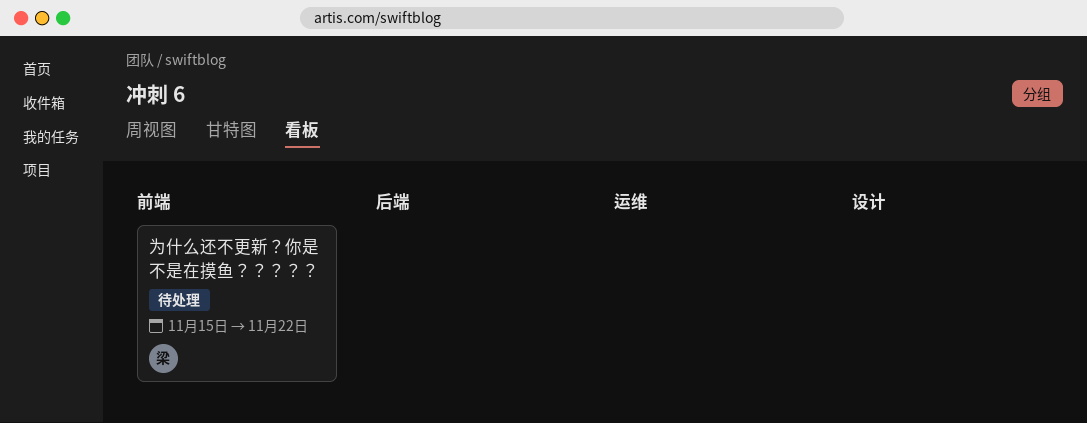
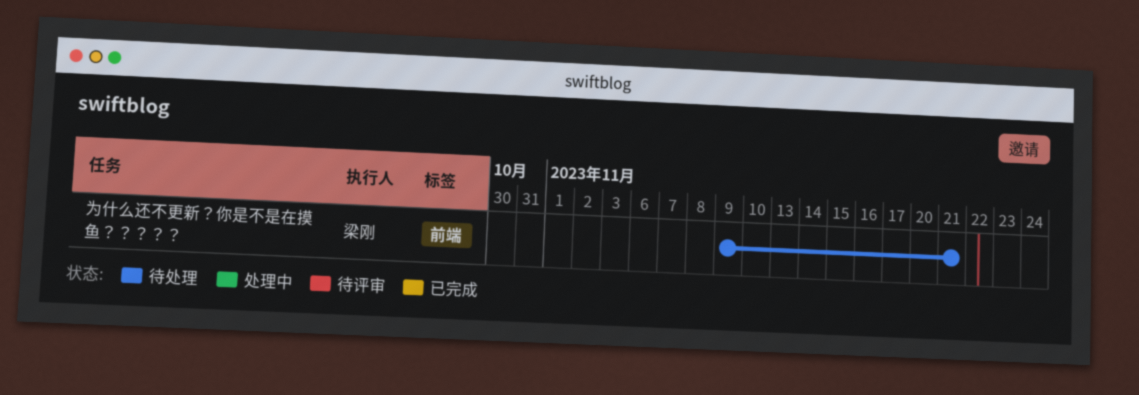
为什么还不更新？你是不是在摸鱼？？？？？, start: Nov 15 -> Nov 9
为什么还不更新？你是不是在摸鱼？？？？？, due: Nov 22 -> Nov 21

